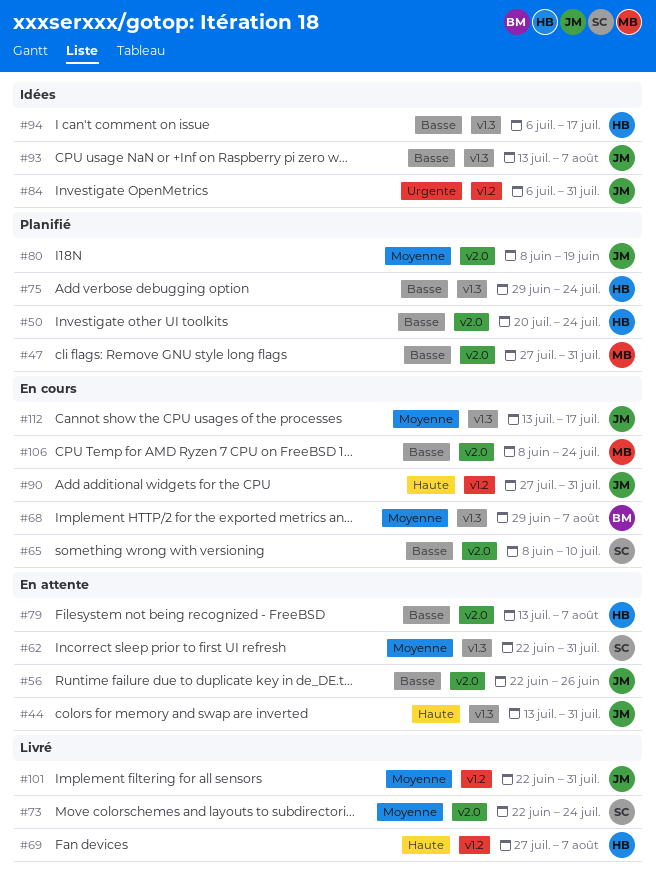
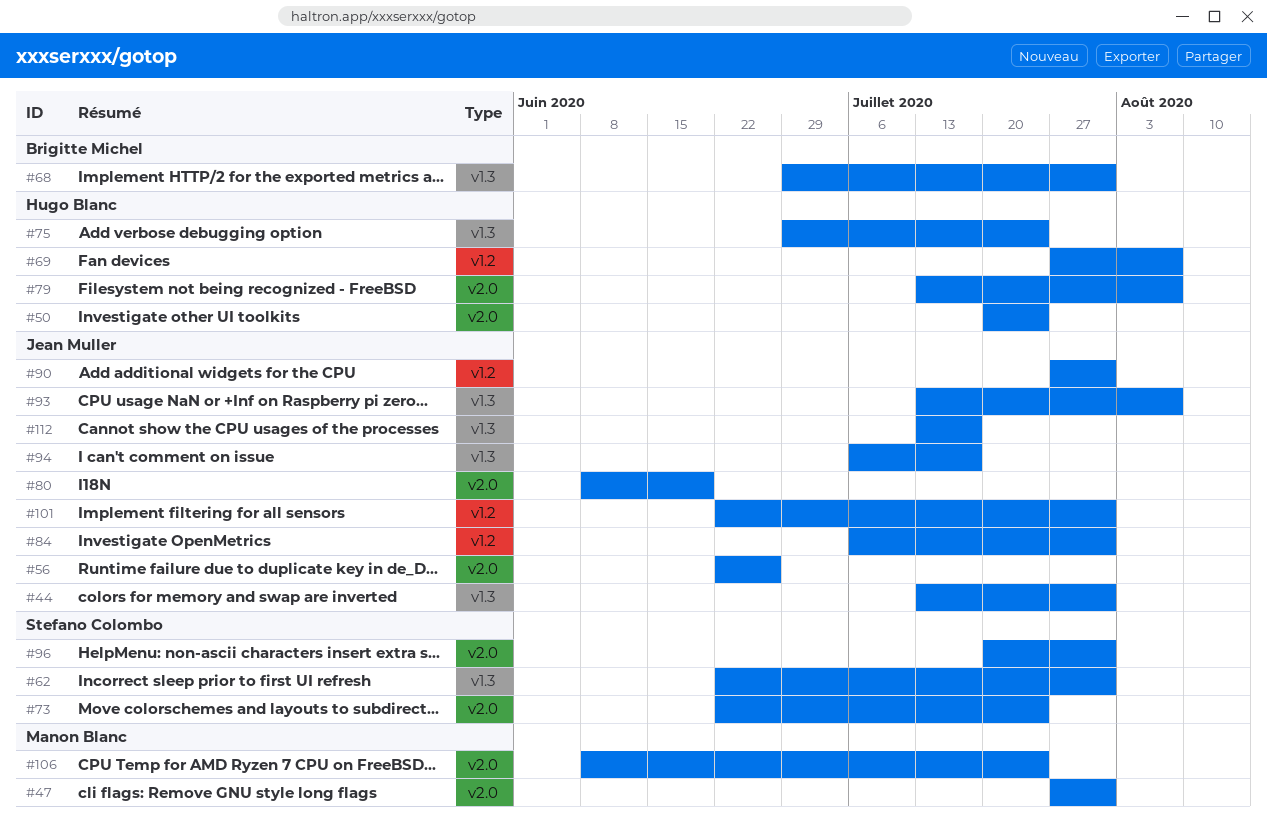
#65: present -> none
#68, due: Aug 7 -> Jul 31
#94, owner: Hugo Blanc -> Jean Muller
#96: none -> present

